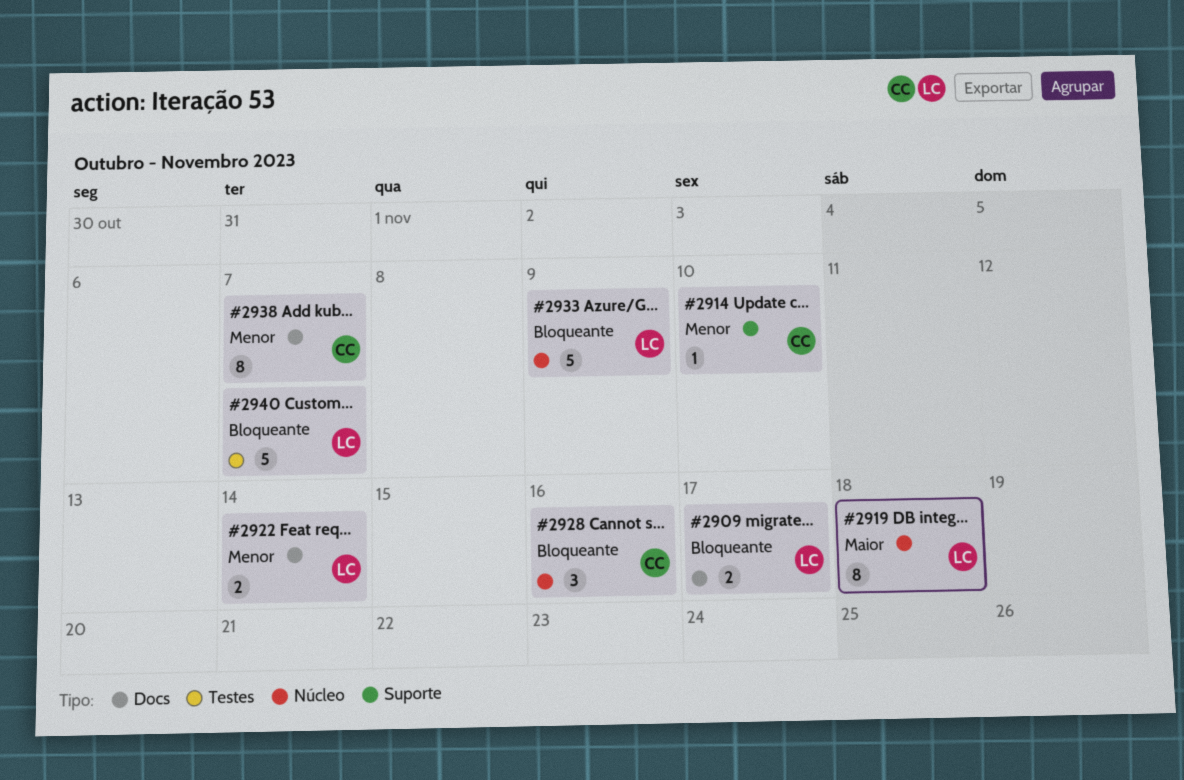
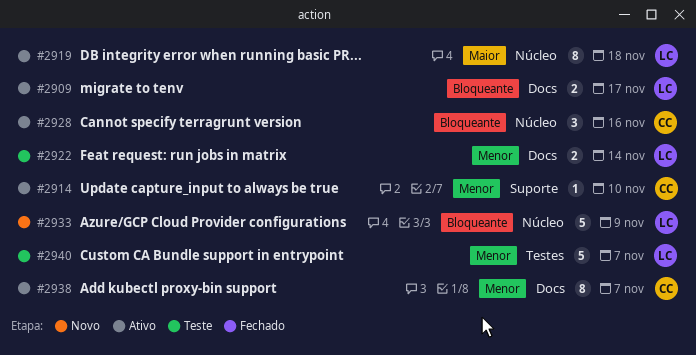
#2940, priority: Bloqueante -> Menor

